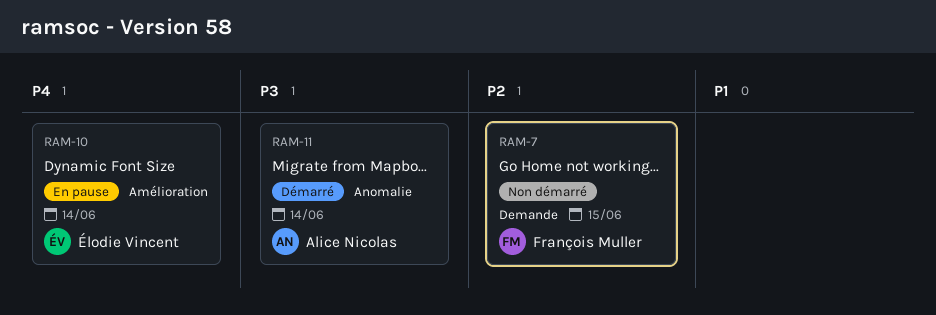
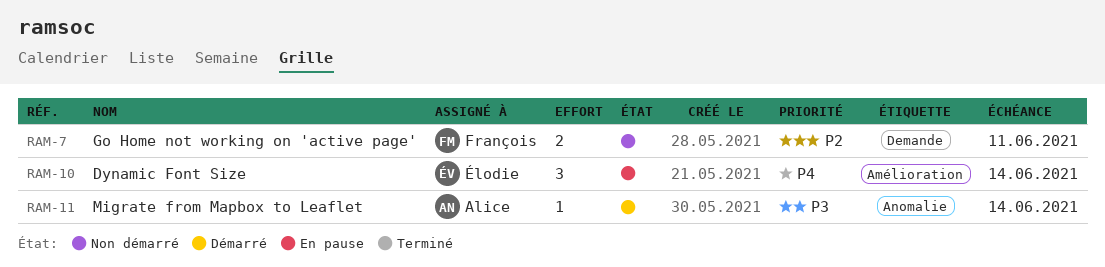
RAM-7, due: Jun 15 -> Jun 11

